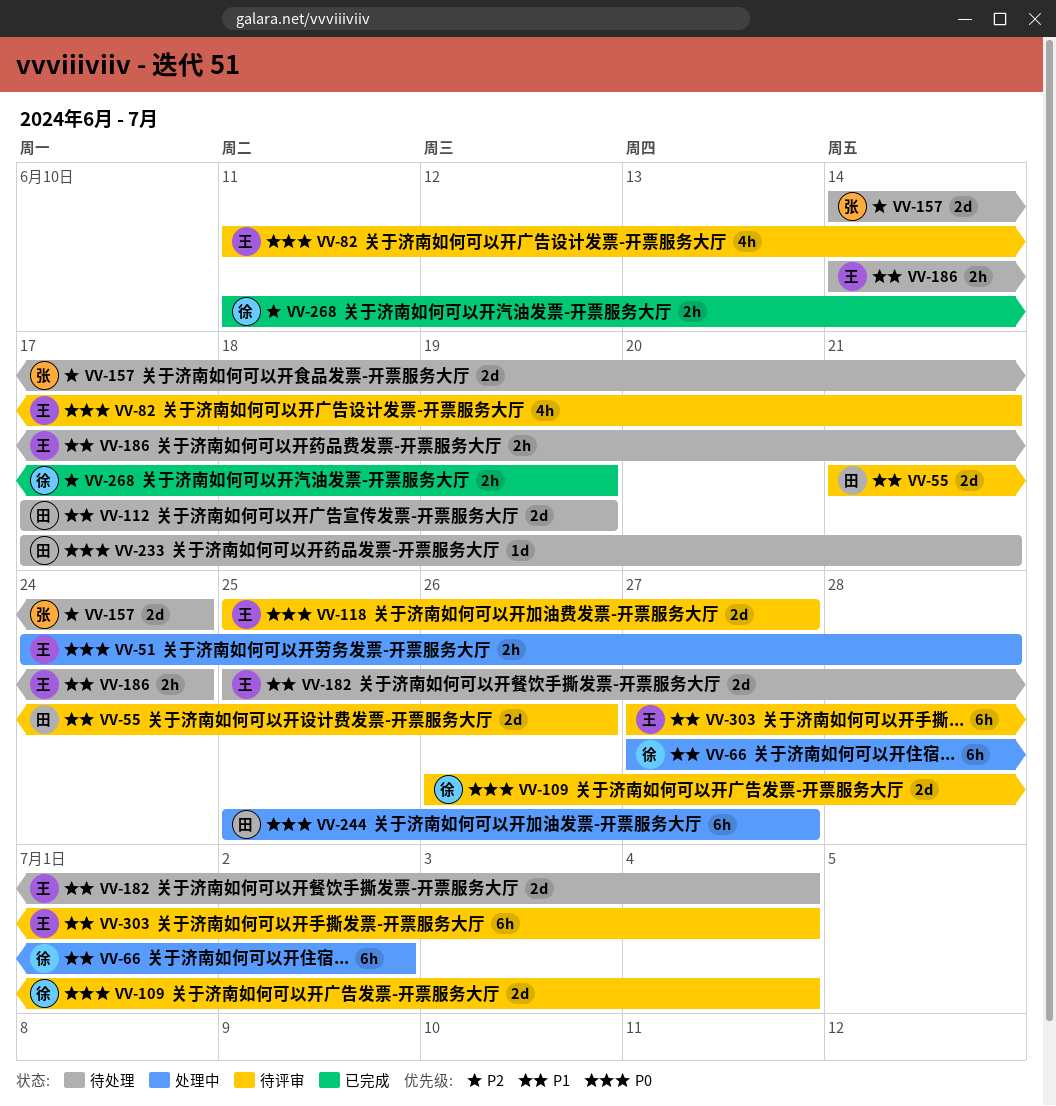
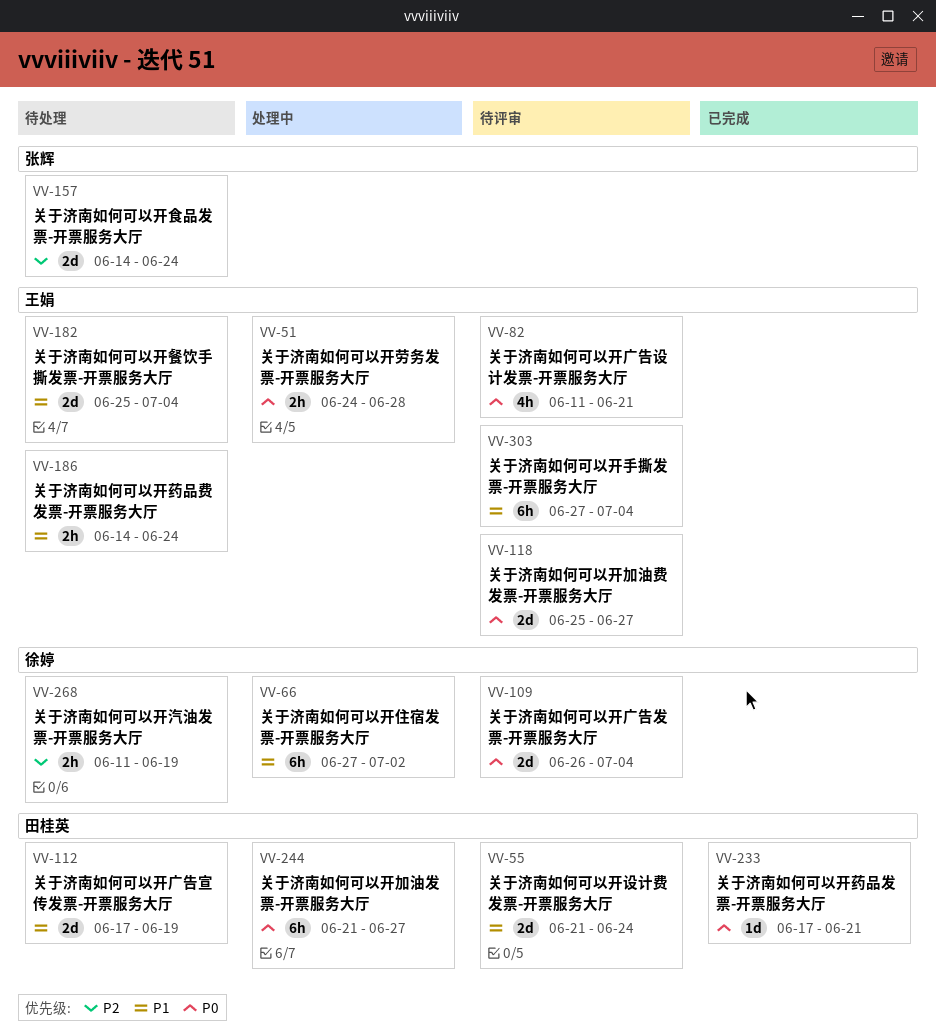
VV-55, due: Jun 26 -> Jun 24
VV-233, status: 待处理 -> 已完成
VV-244, start: Jun 25 -> Jun 21
VV-268, status: 已完成 -> 待处理

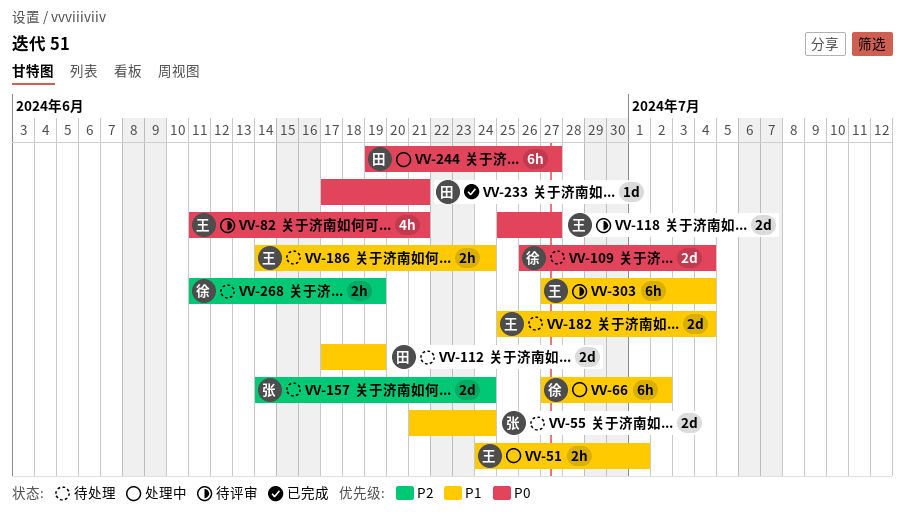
VV-51, priority: P0 -> P1
VV-51, due: Jun 28 -> Jul 1
VV-55, status: 待评审 -> 待处理
VV-55, owner: 田桂英 -> 张辉
VV-109, status: 待评审 -> 待处理
VV-244, start: Jun 21 -> Jun 19

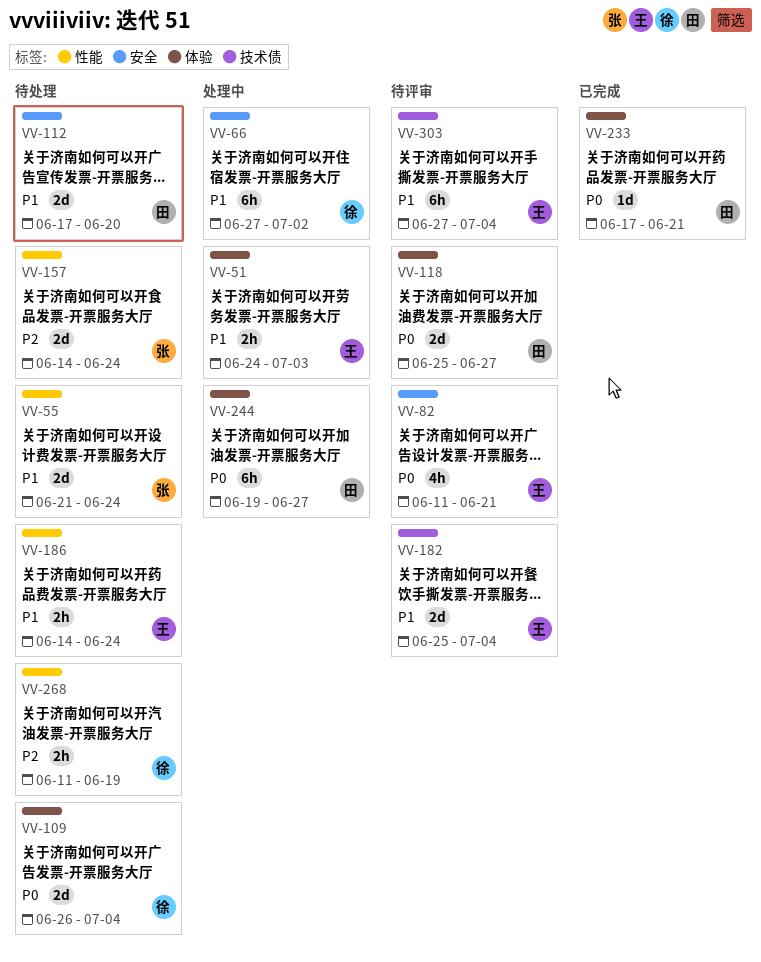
VV-51, due: Jul 1 -> Jul 3
VV-112, due: Jun 19 -> Jun 20
VV-118, owner: 王 -> 田
VV-182, status: 待处理 -> 待评审

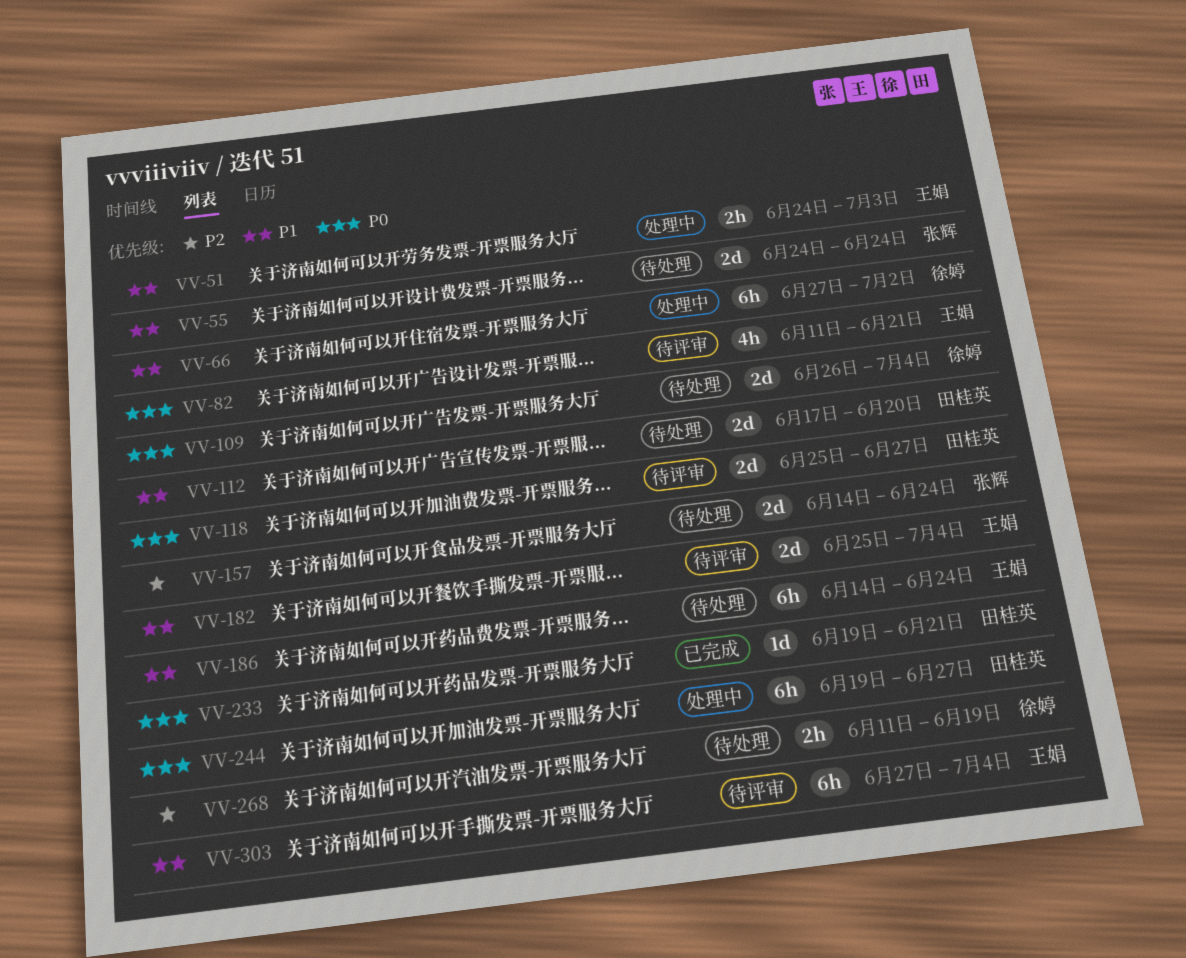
VV-55, start: Jun 21 -> Jun 24
VV-186, estimate: 2h -> 6h
VV-233, start: Jun 17 -> Jun 19

